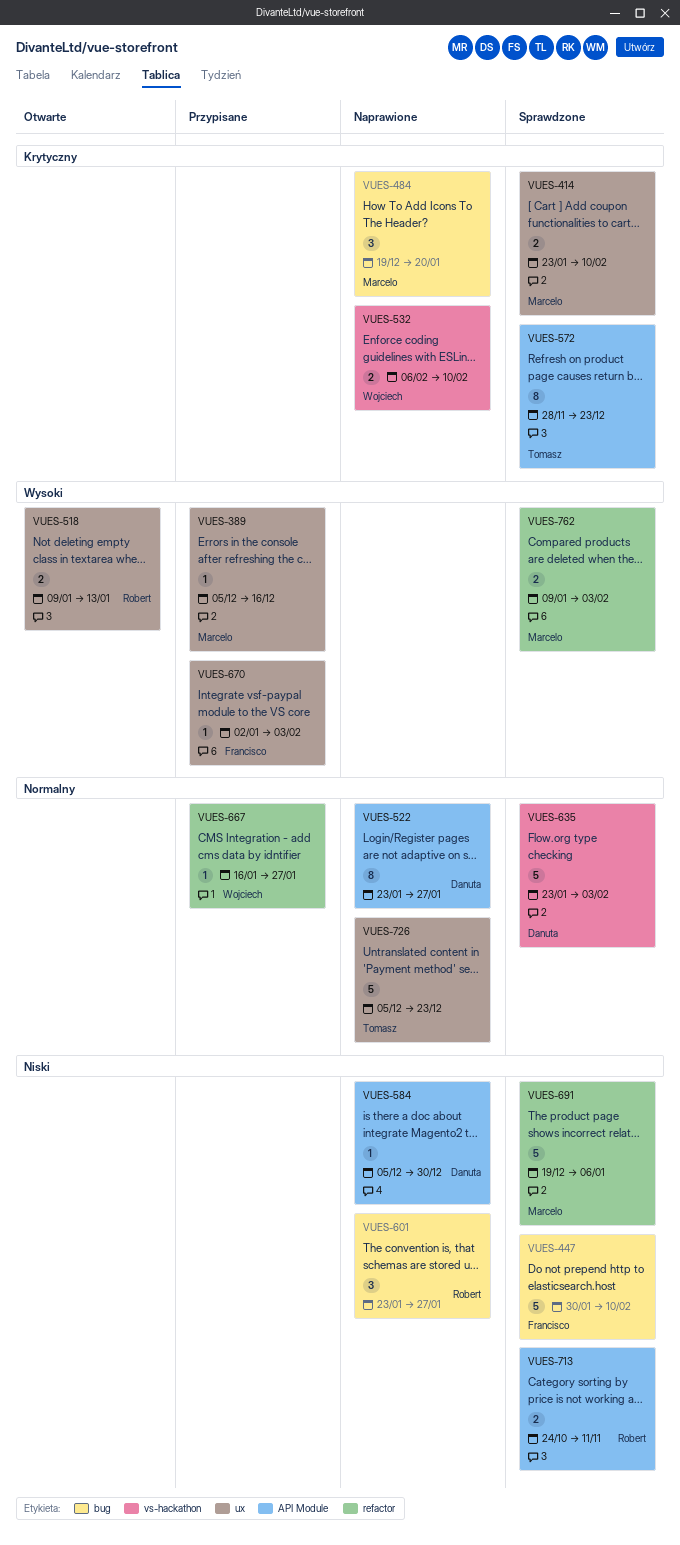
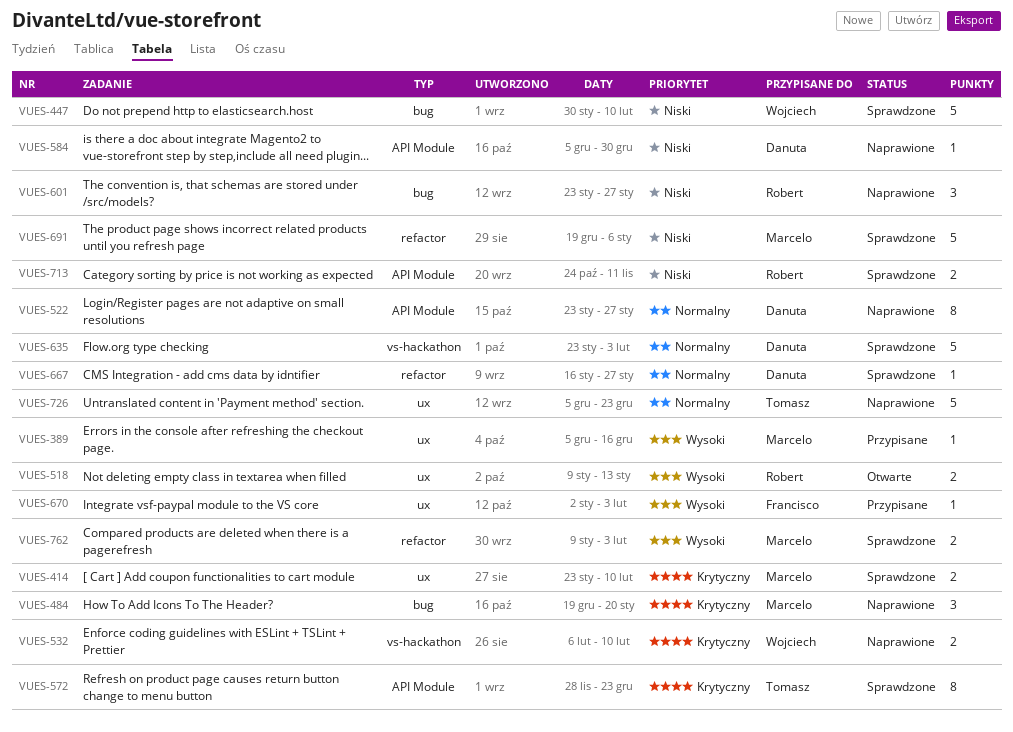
VUES-447, owner: Francisco -> Wojciech
VUES-667, status: Przypisane -> Sprawdzone
VUES-667, owner: Wojciech -> Danuta

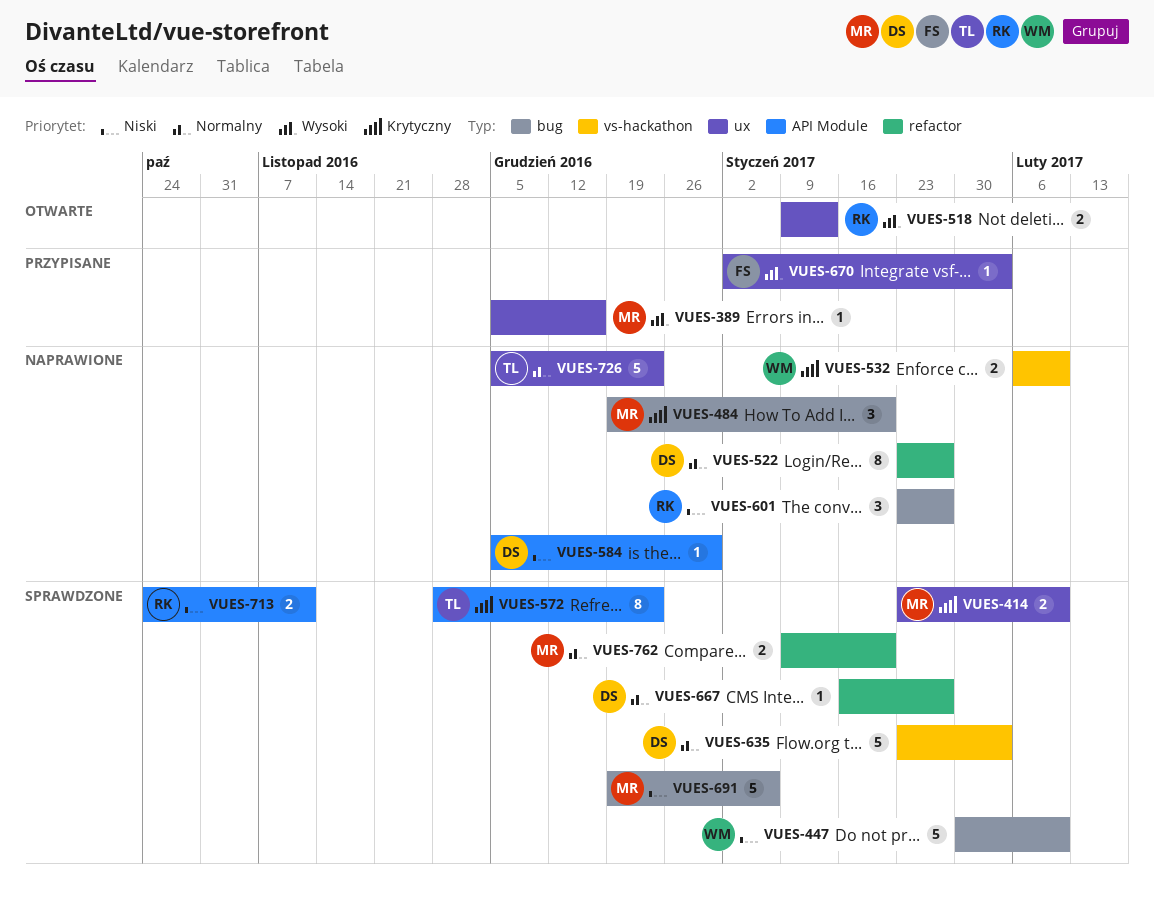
VUES-522, label: API Module -> refactor
VUES-691, label: refactor -> bug
VUES-762, priority: Wysoki -> Normalny
VUES-762, due: Feb 3 -> Jan 20

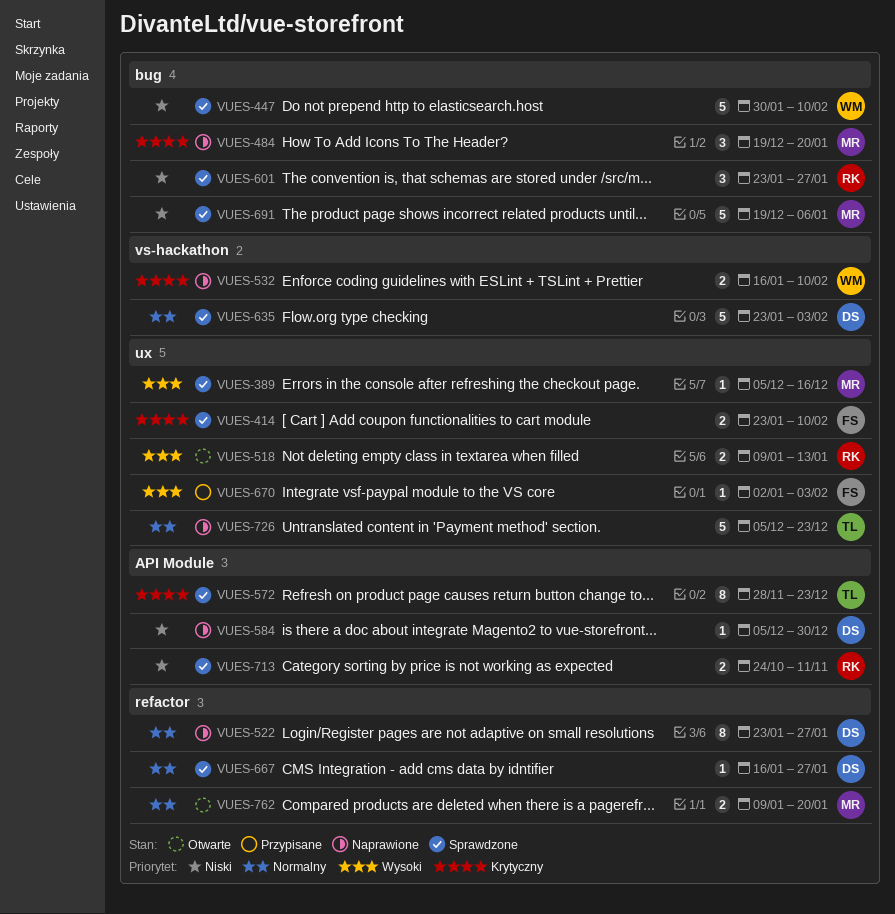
VUES-389, status: Przypisane -> Sprawdzone
VUES-414, owner: MR -> FS
VUES-532, start: Feb 6 -> Jan 16
VUES-601, status: Naprawione -> Sprawdzone
VUES-762, status: Sprawdzone -> Otwarte

